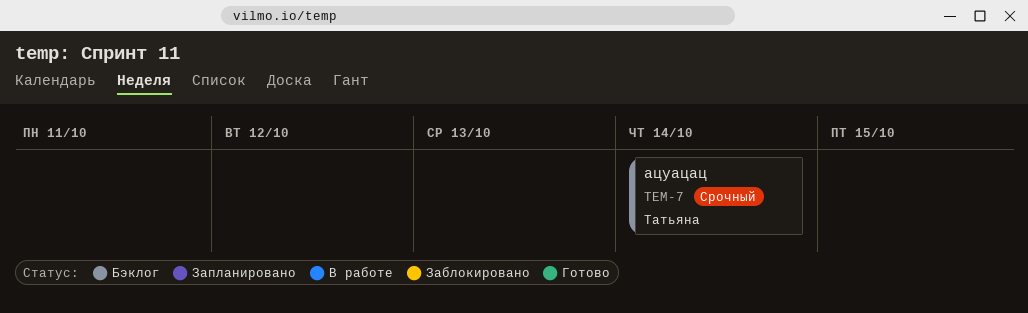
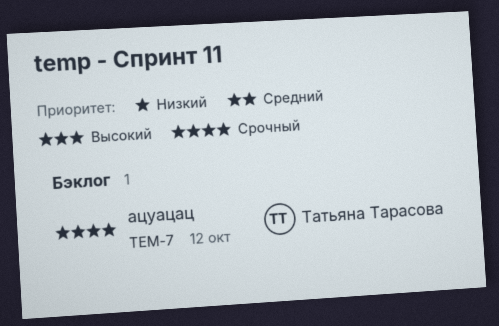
TEM-7, due: Oct 14 -> Oct 12

